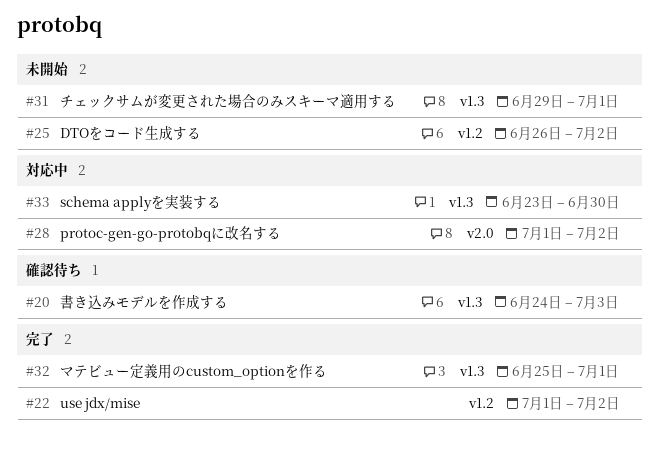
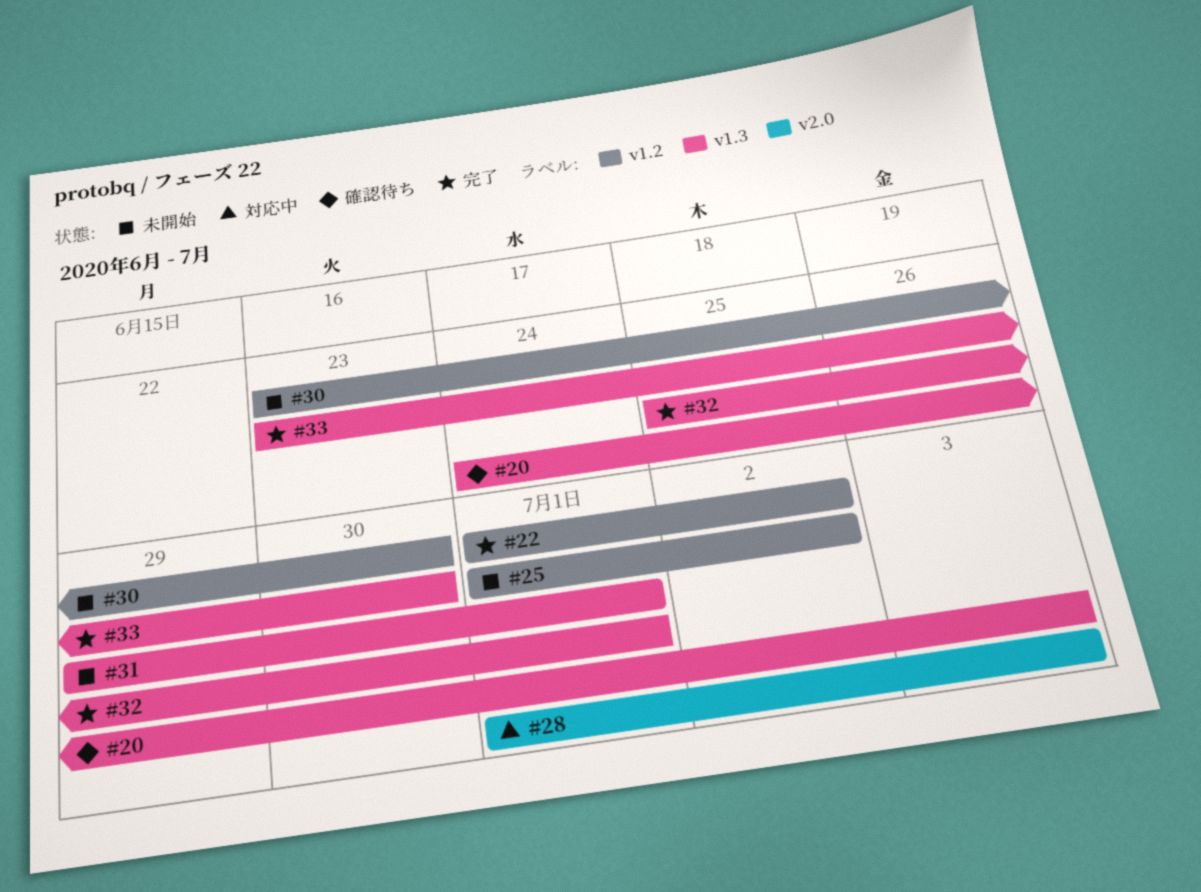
#25, start: Jun 26 -> Jul 1
#28, due: Jul 2 -> Jul 3
#30: none -> present
#33, status: 対応中 -> 完了

